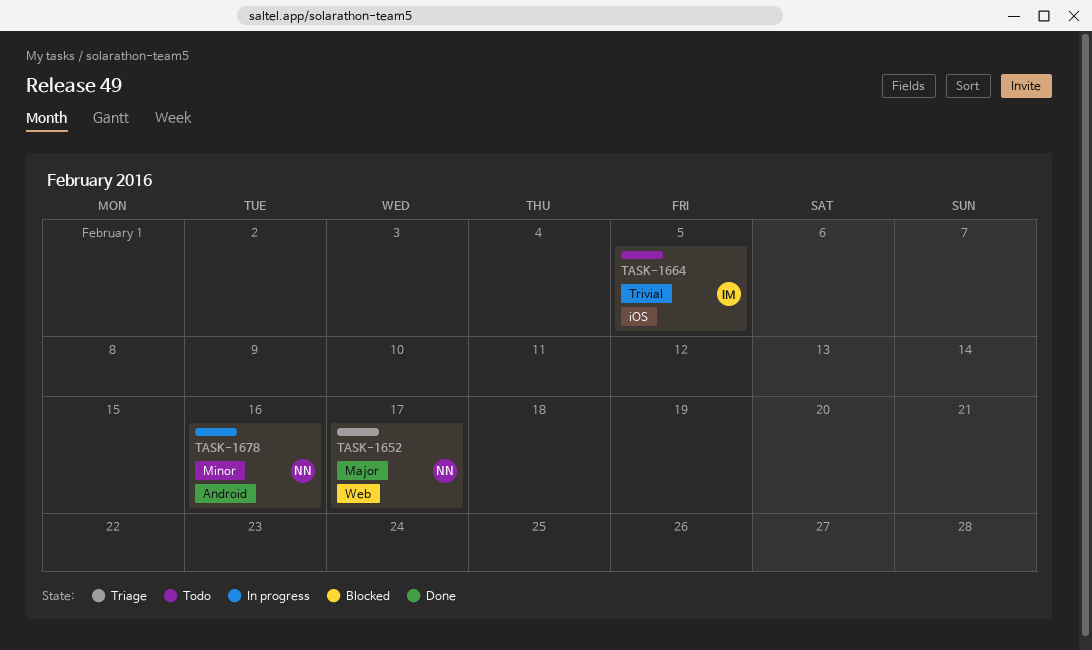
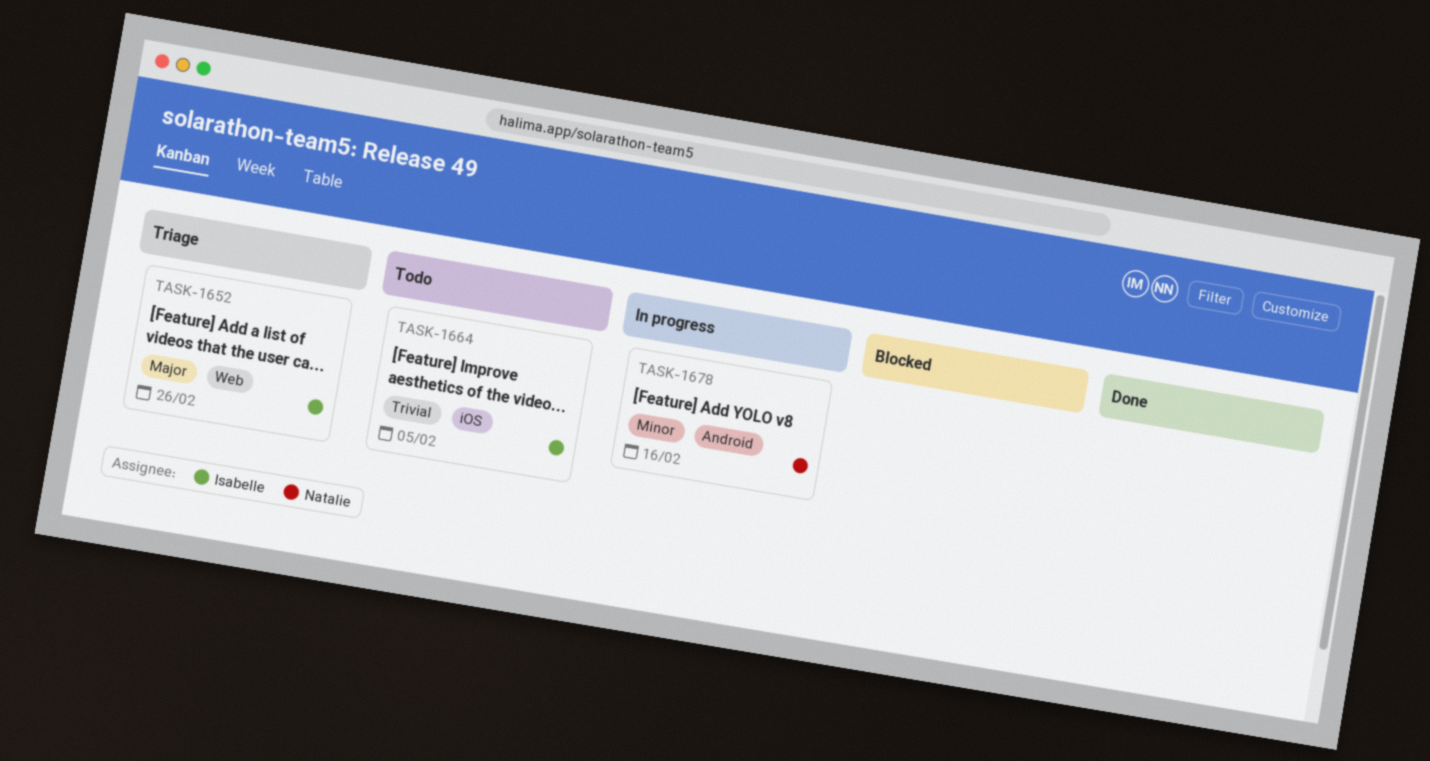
TASK-1652, owner: Natalie -> Isabelle
TASK-1652, due: Feb 17 -> Feb 26

